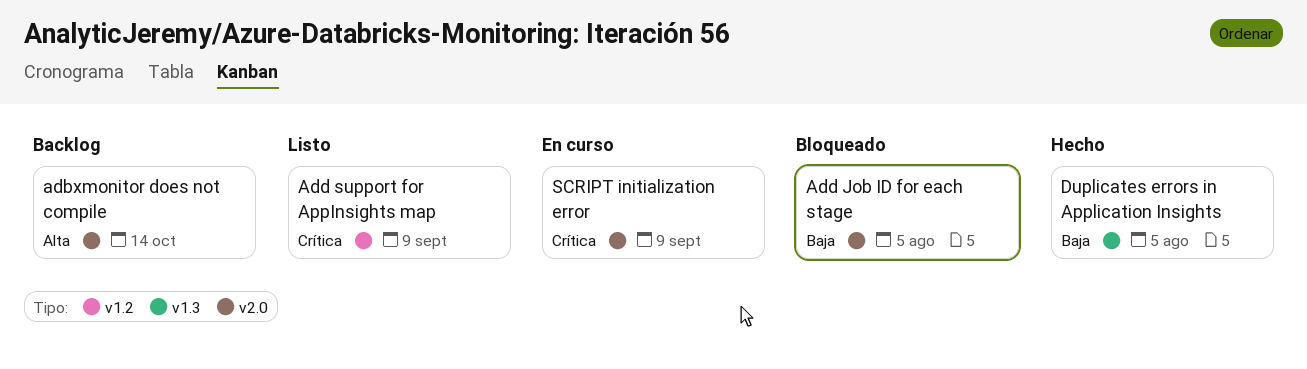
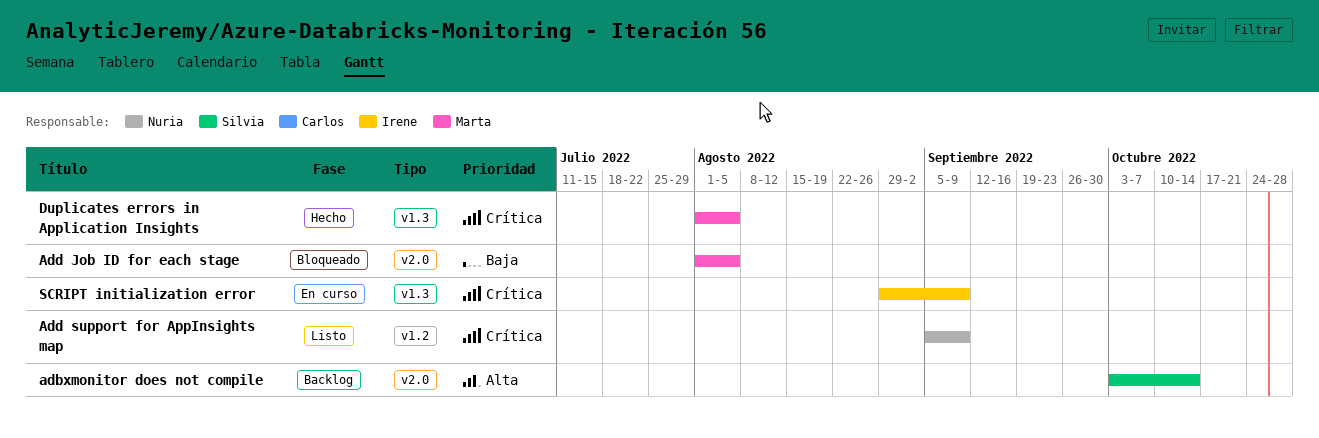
Duplicates errors in Application Insights, priority: Baja -> Crítica
SCRIPT initialization error, label: v2.0 -> v1.3

